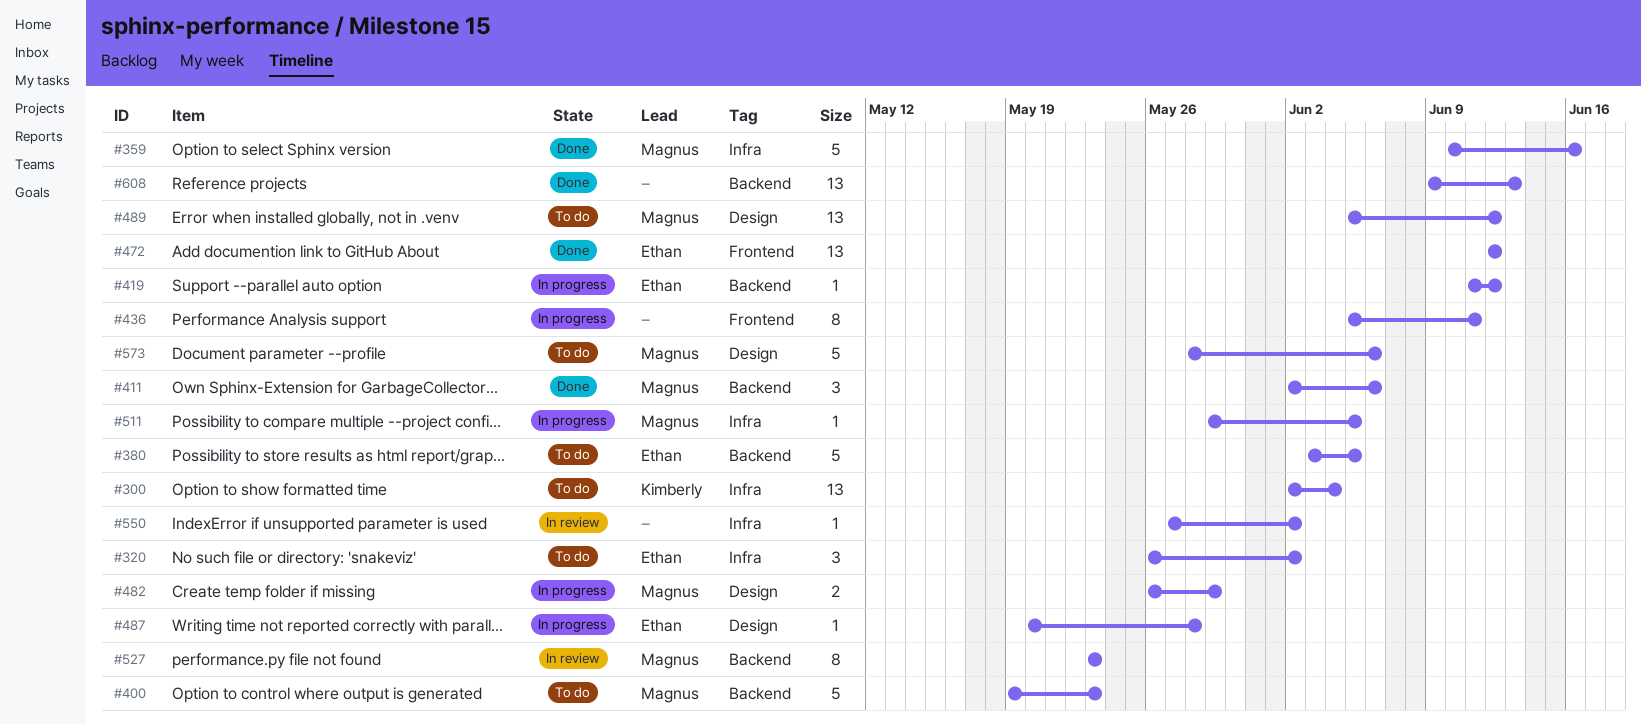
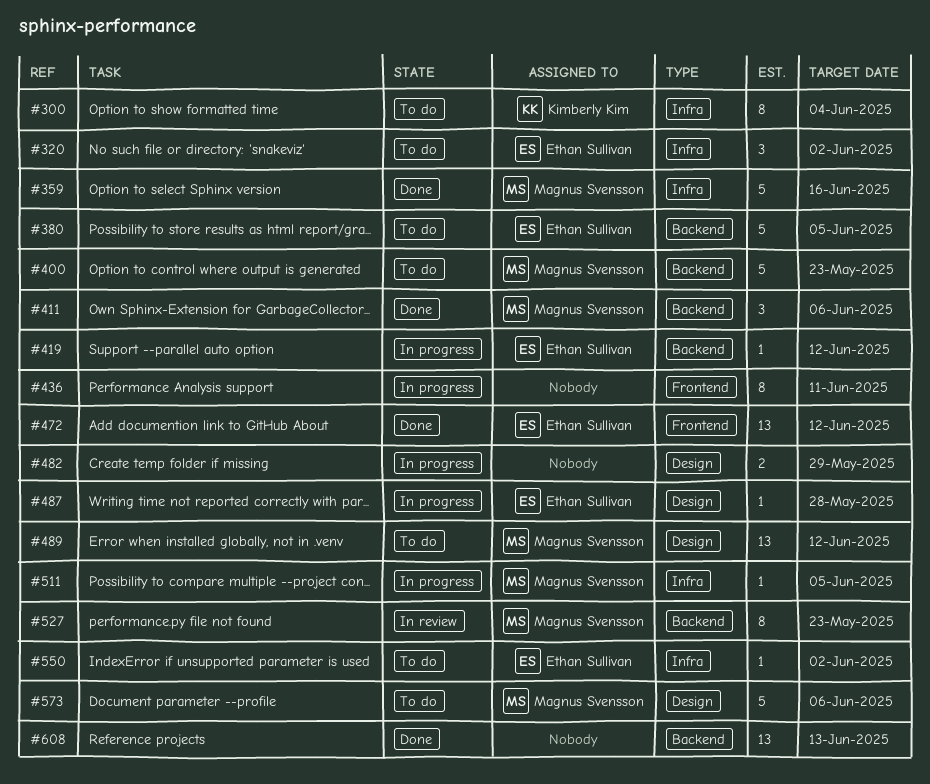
#300, estimate: 13 -> 8
#482, owner: Magnus Svensson -> none
#550, status: In review -> To do
#550, owner: none -> Ethan Sullivan

